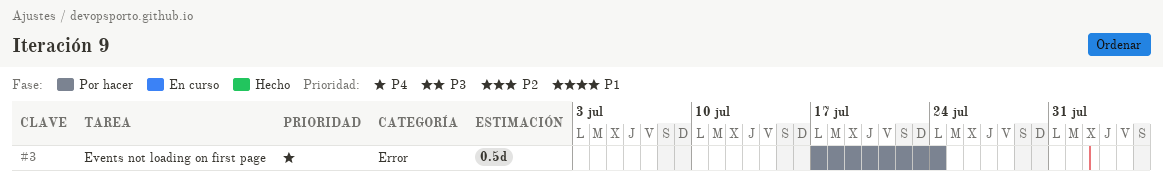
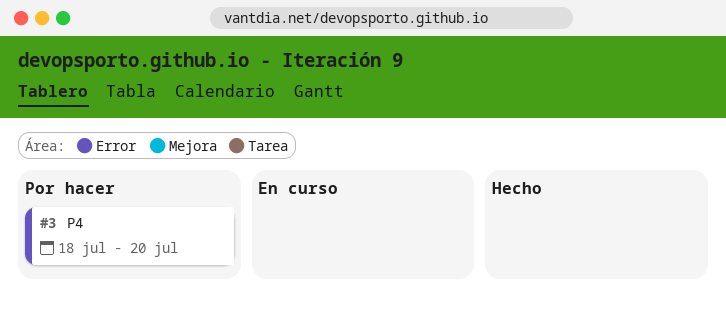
#3, start: Jul 17 -> Jul 18
#3, due: Jul 24 -> Jul 20

